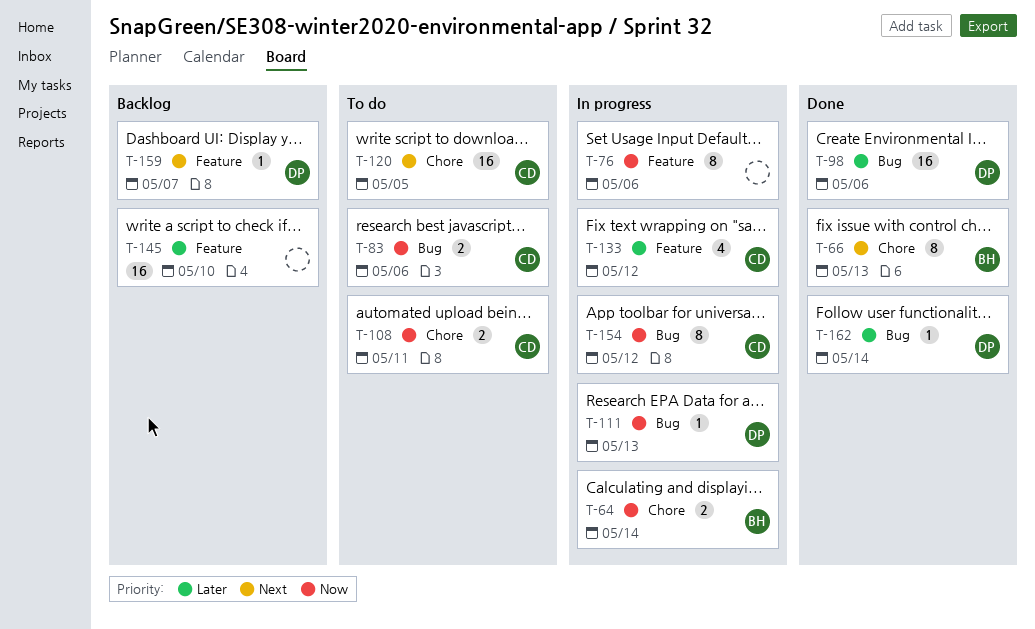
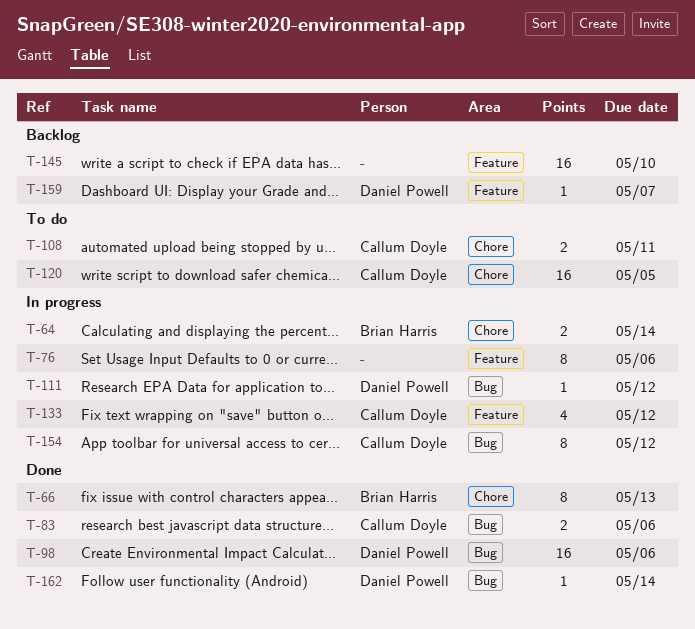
T-83, status: To do -> Done
T-111, due: May 13 -> May 12

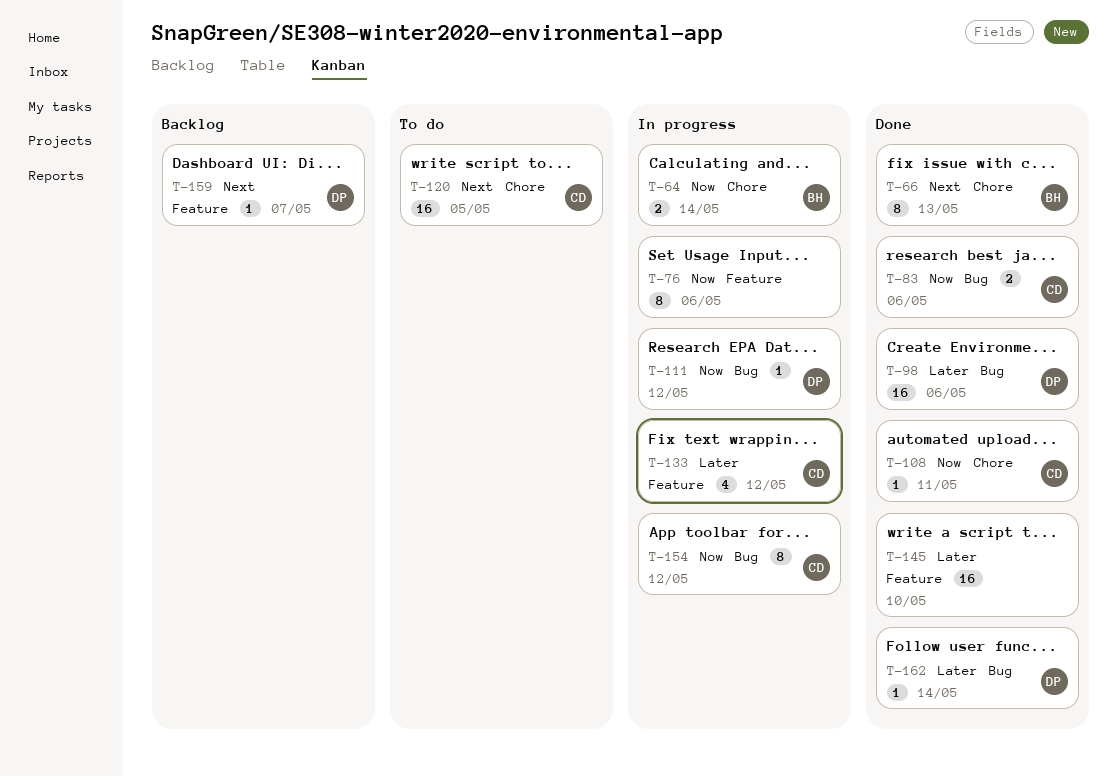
T-108, status: To do -> Done
T-108, estimate: 2 -> 1
T-145, status: Backlog -> Done

